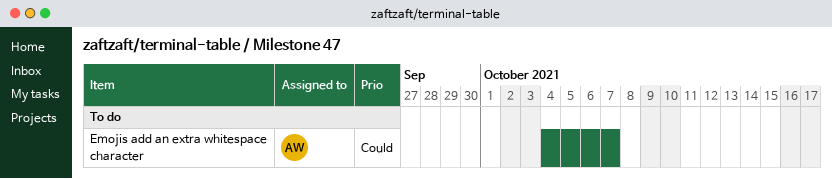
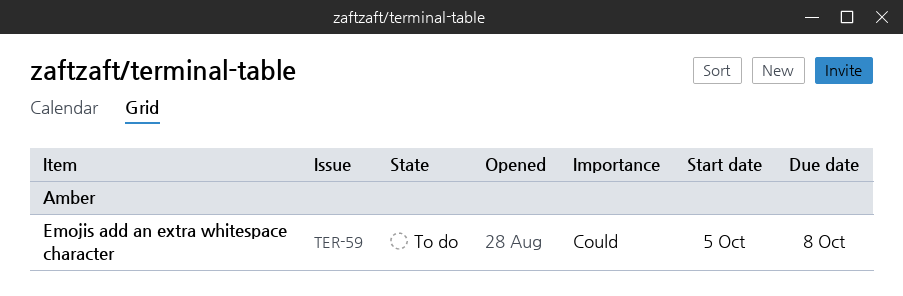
Emojis add an extra whitespace character, start: Oct 4 -> Oct 5
Emojis add an extra whitespace character, due: Oct 7 -> Oct 8

